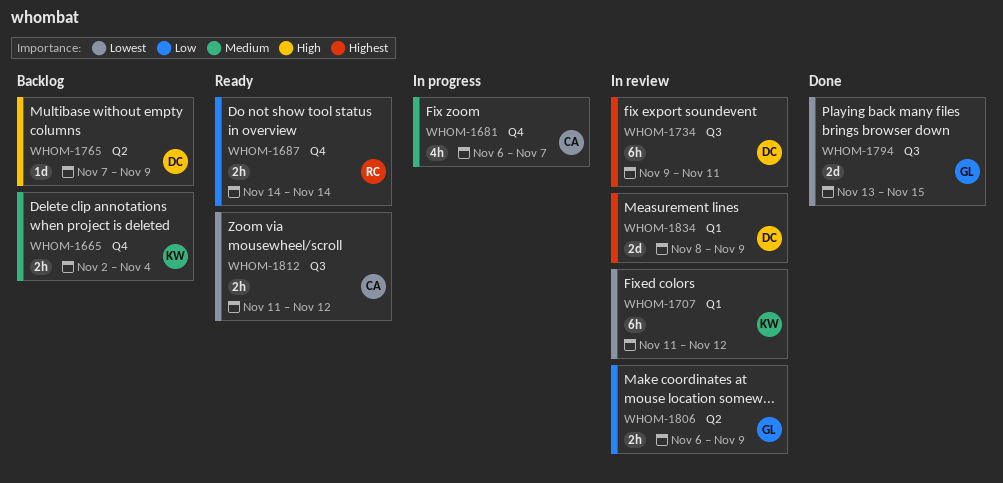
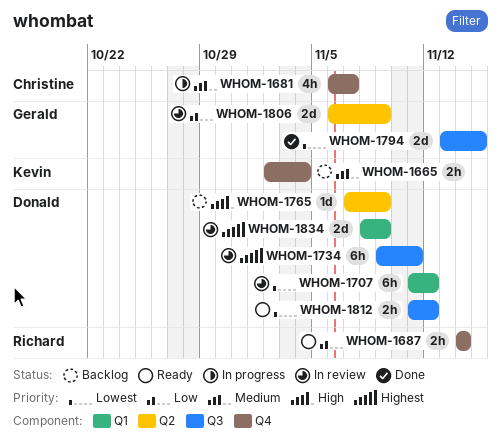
WHOM-1707, owner: Kevin -> Donald
WHOM-1806, estimate: 2h -> 2d
WHOM-1812, owner: Christine -> Donald

